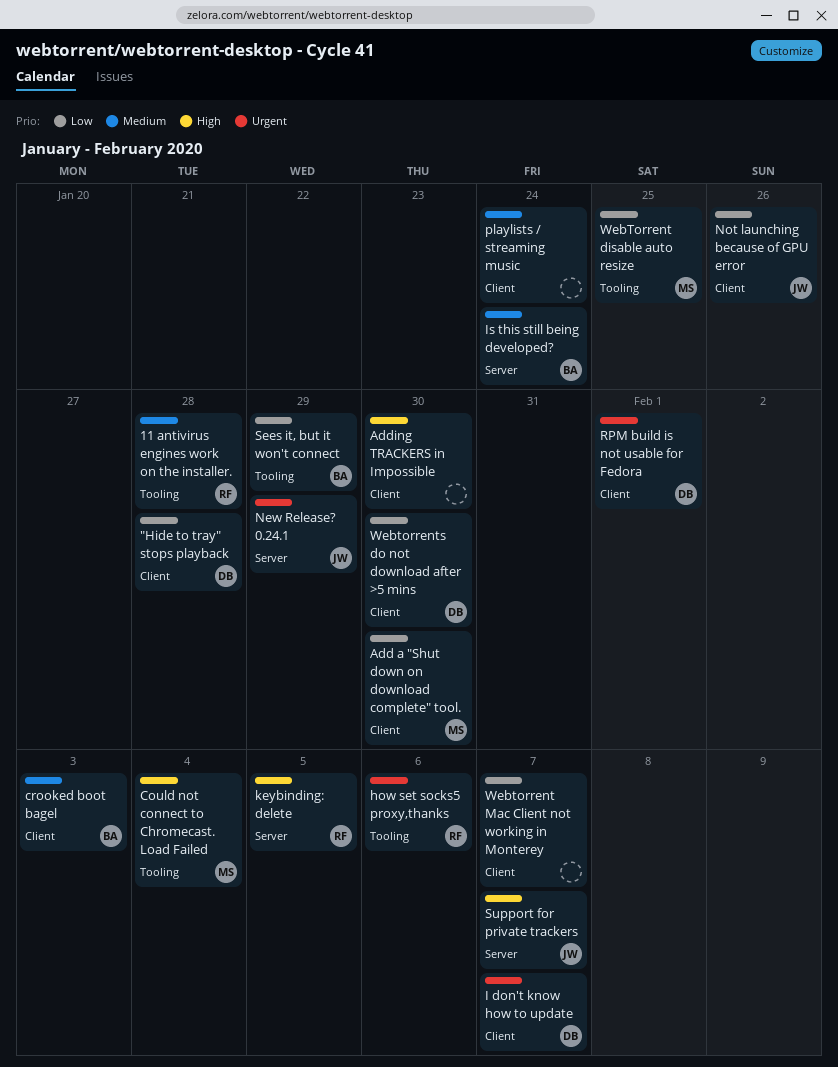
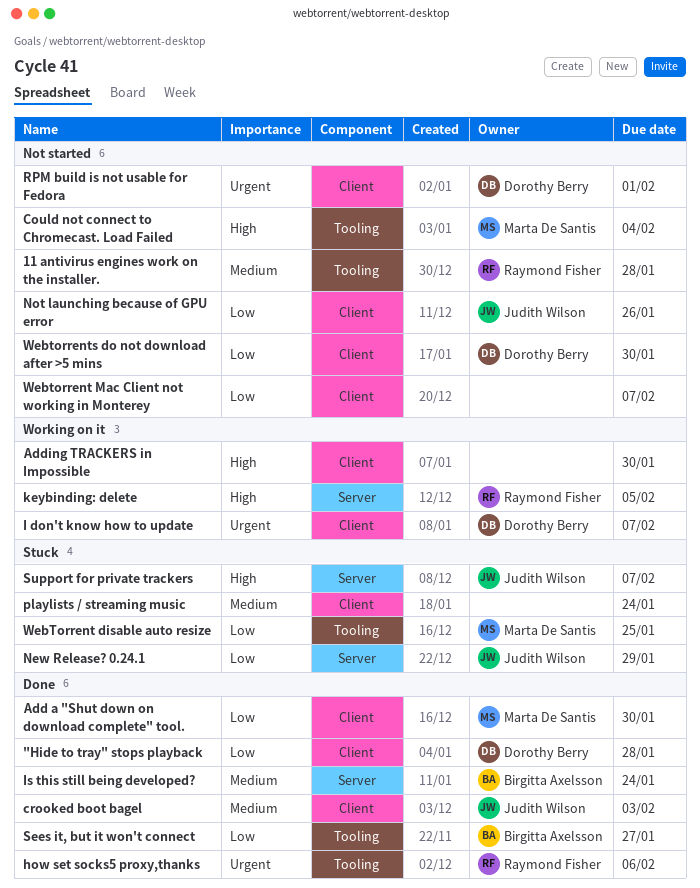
crooked boot bagel, owner: Birgitta Axelsson -> Judith Wilson
New Release? 0.24.1, priority: Urgent -> Low
Sees it, but it won't connect, due: Jan 29 -> Jan 27

